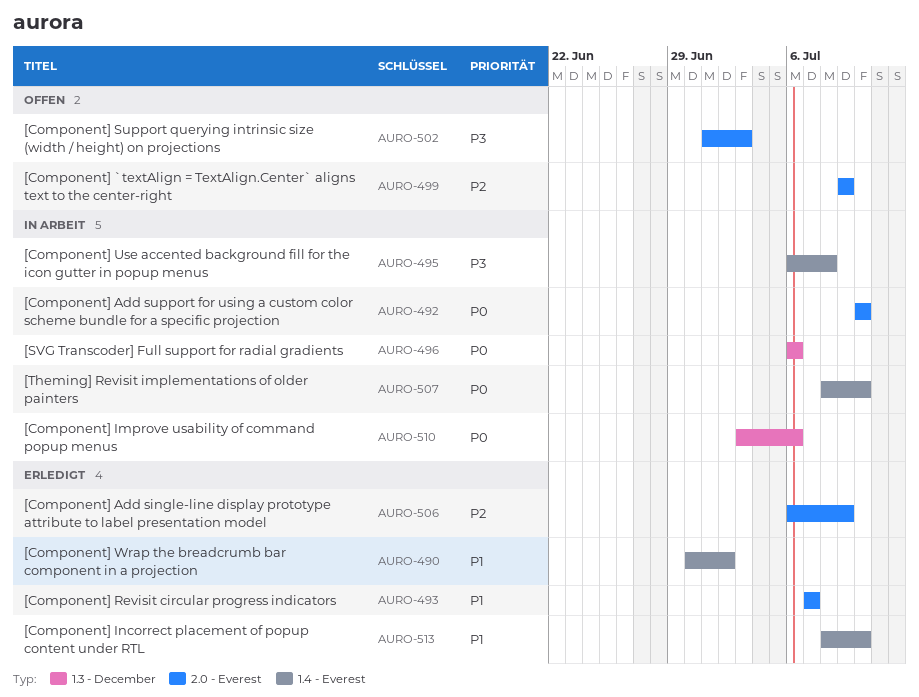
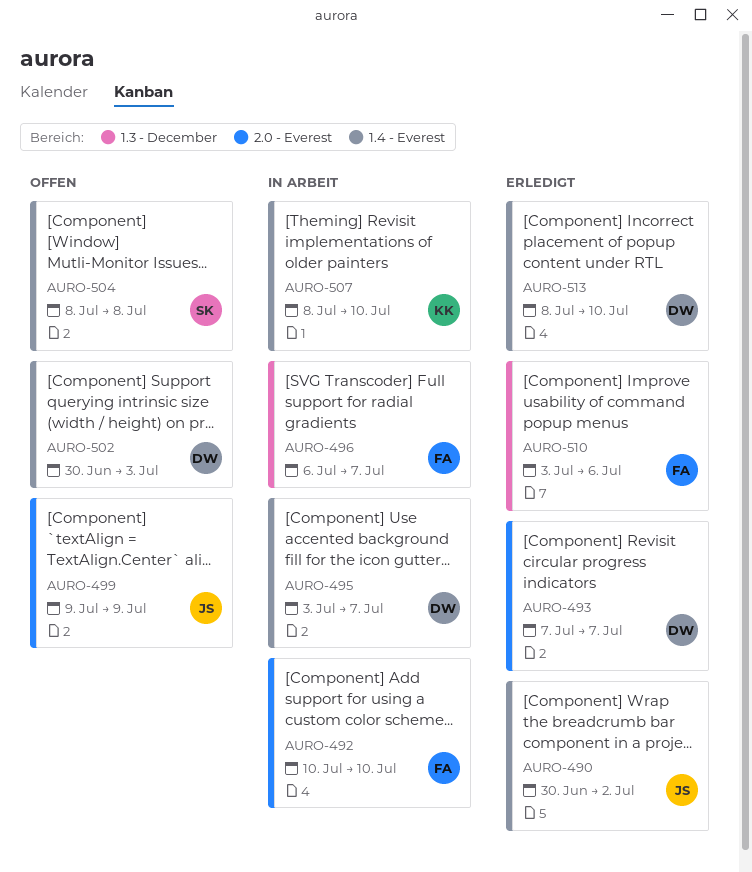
AURO-495, start: Jul 6 -> Jul 3
AURO-495, due: Jul 8 -> Jul 7
AURO-496, due: Jul 6 -> Jul 7
AURO-502, label: 2.0 - Everest -> 1.4 - Everest
AURO-502, start: Jul 1 -> Jun 30
AURO-504: none -> present
AURO-506: present -> none
AURO-510, status: In Arbeit -> Erledigt

